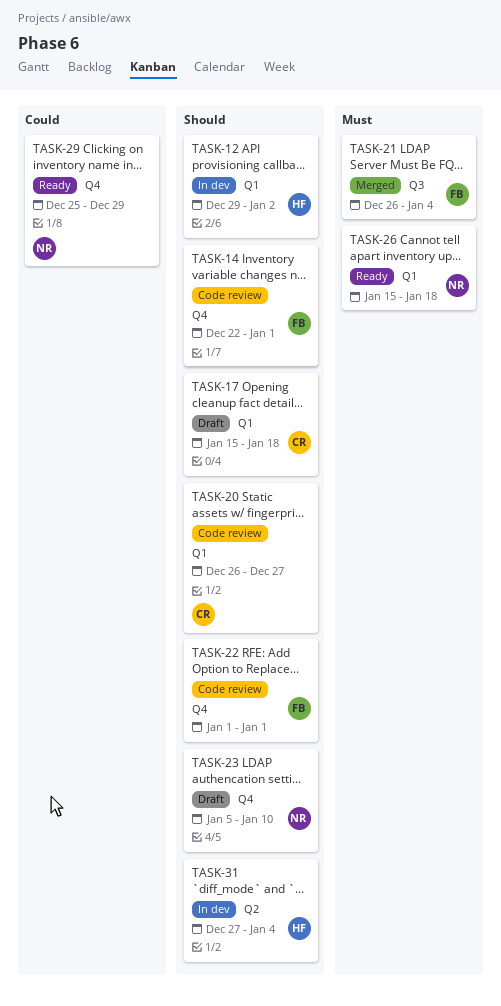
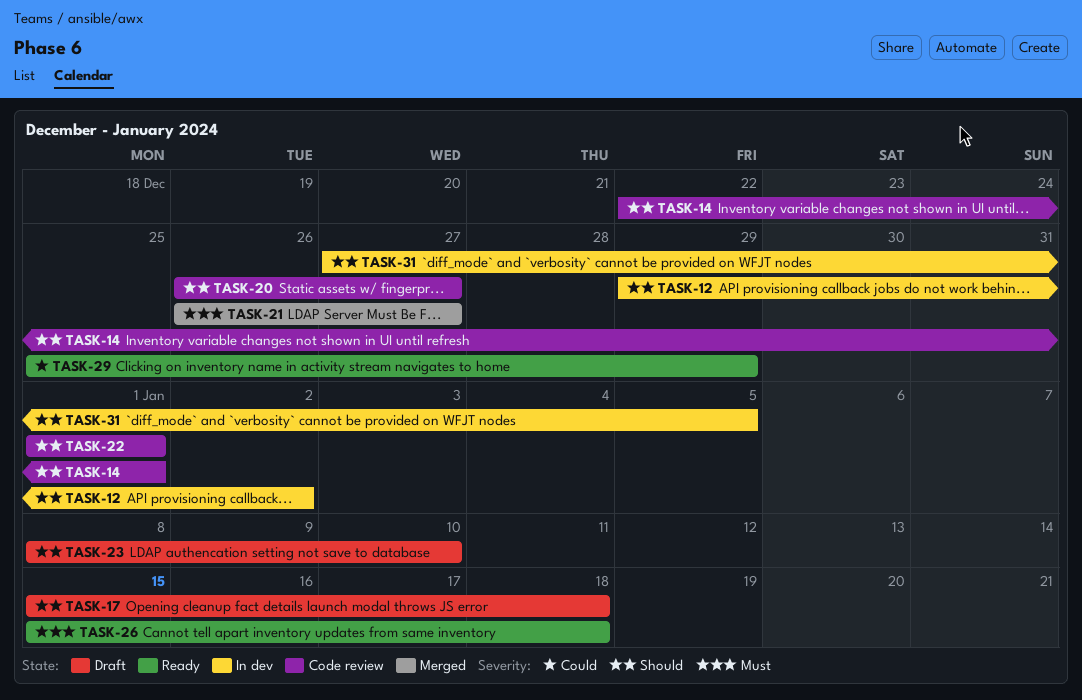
TASK-21, due: Jan 4 -> Dec 27
TASK-23, start: Jan 5 -> Jan 8
TASK-31, due: Jan 4 -> Jan 5

